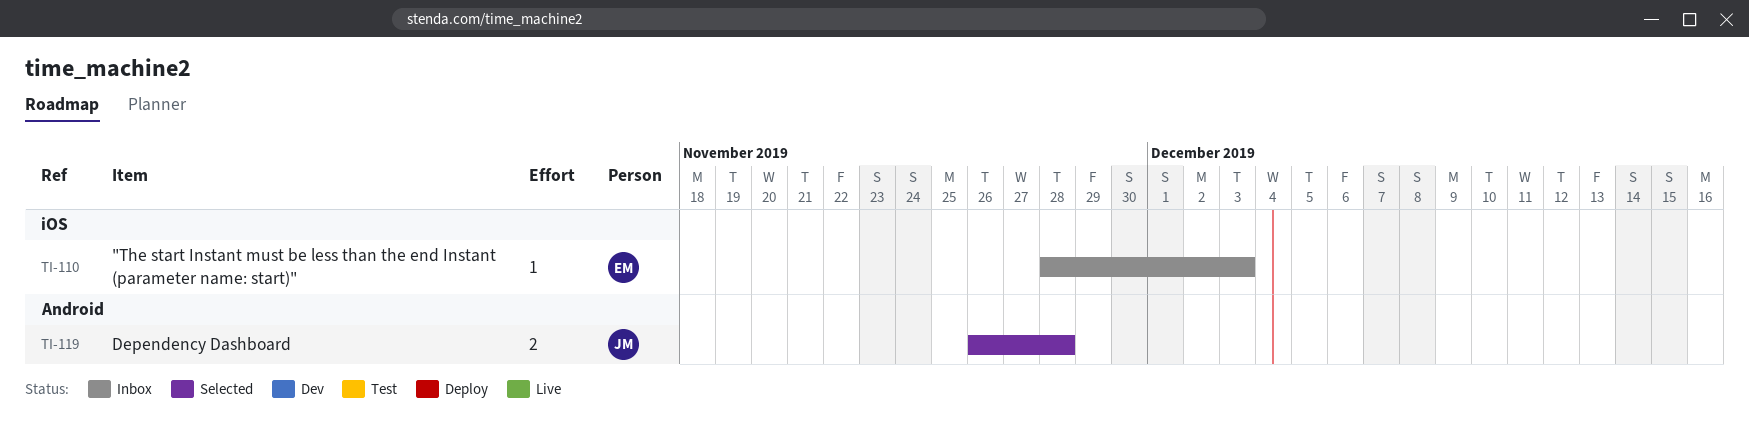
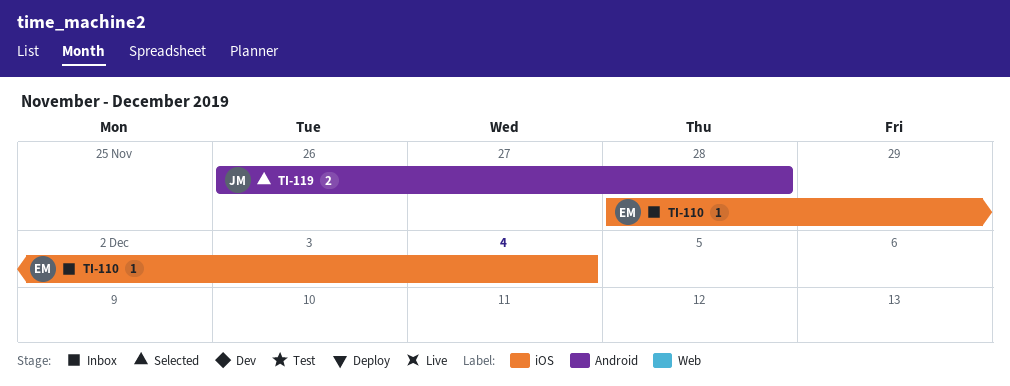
TI-110, due: Dec 3 -> Dec 4

